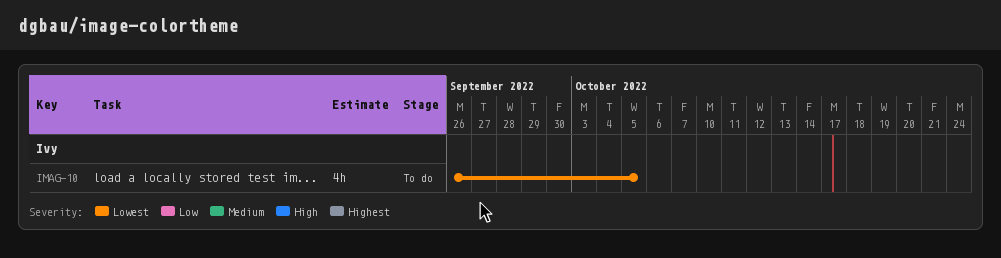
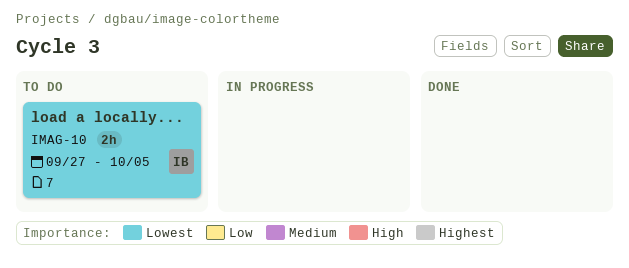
IMAG-10, estimate: 4h -> 2h
IMAG-10, start: Sep 26 -> Sep 27

